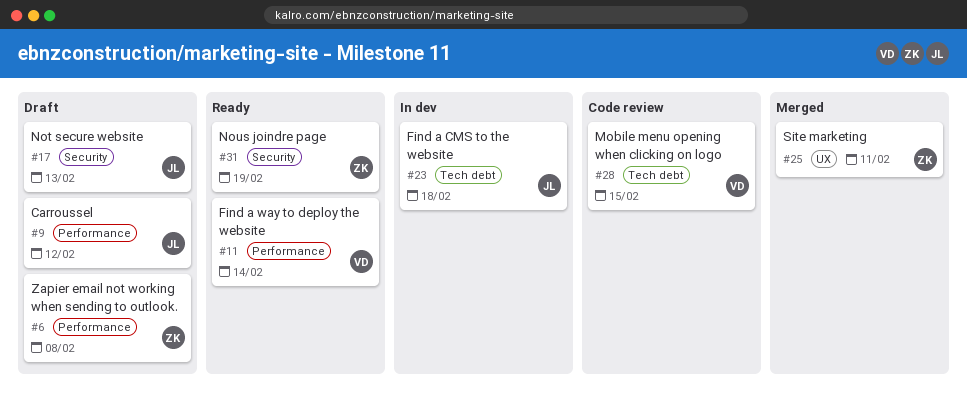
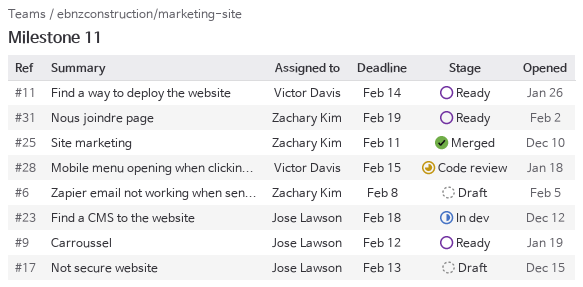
#9, status: Draft -> Ready

